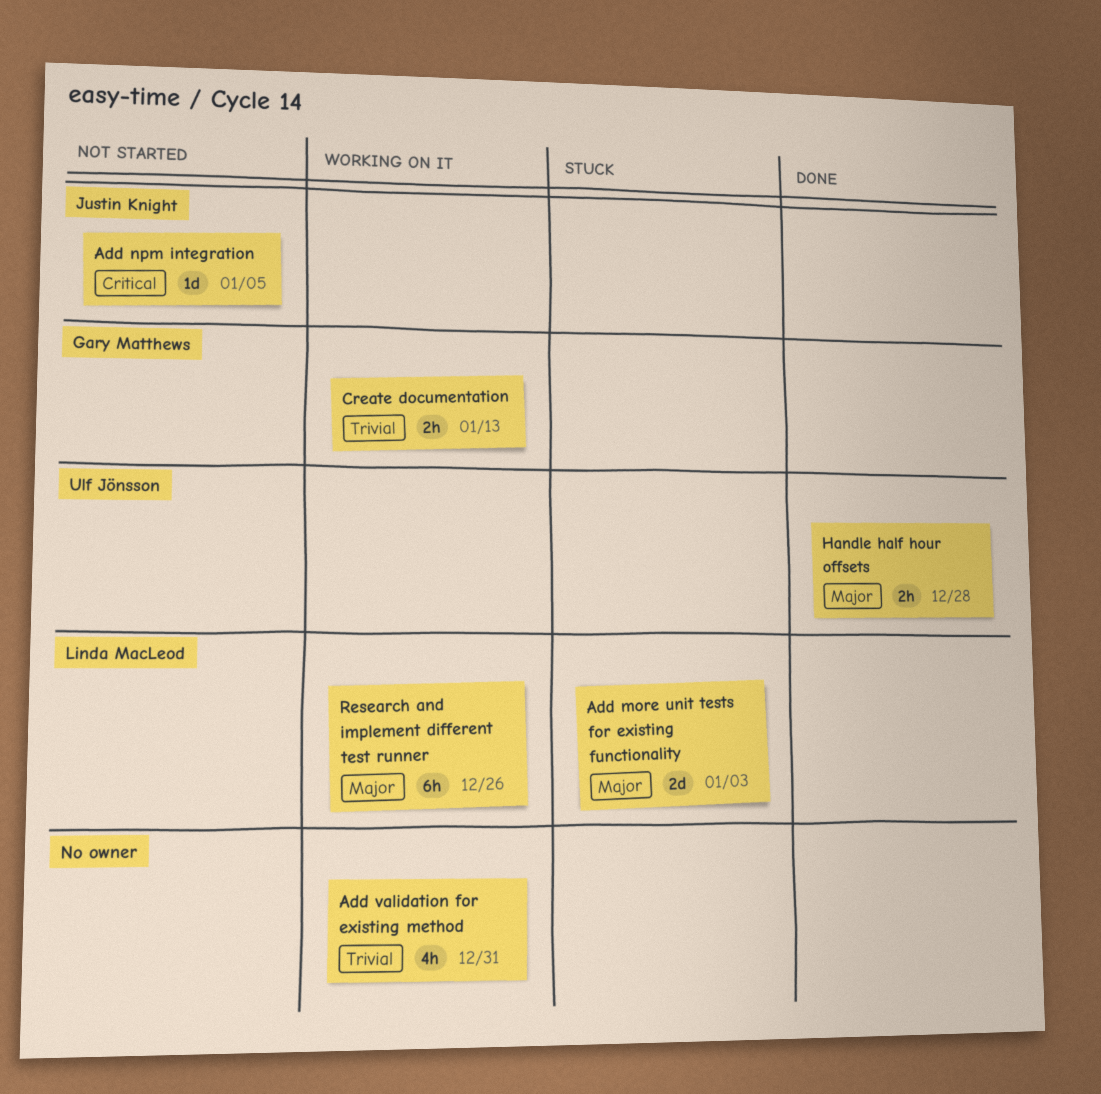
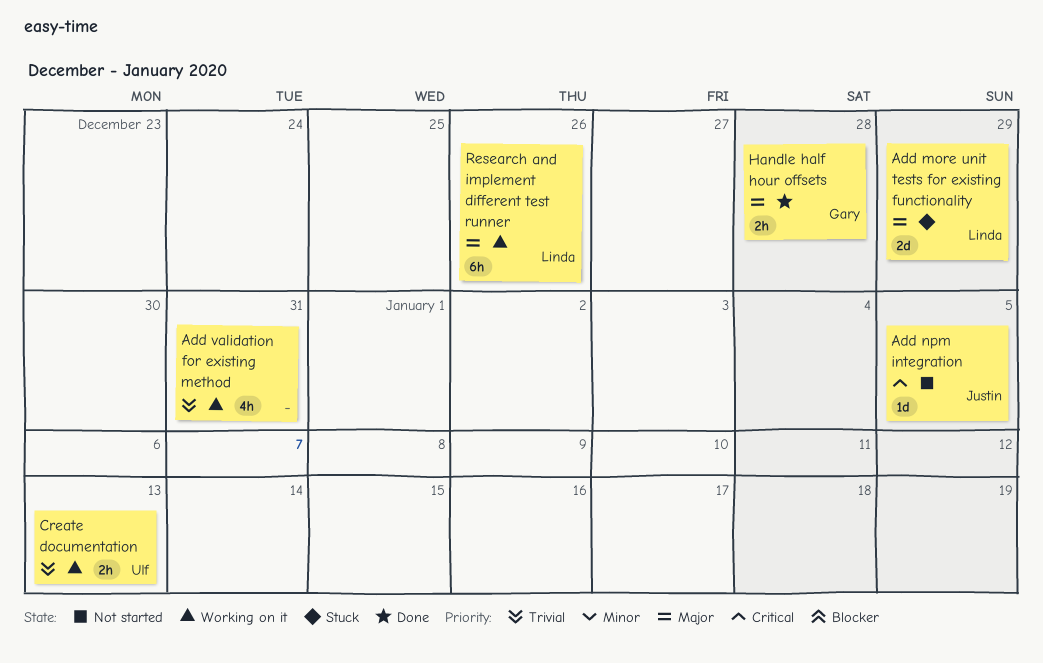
Add more unit tests for existing functionality, due: Jan 3 -> Dec 29
Create documentation, owner: Gary Matthews -> Ulf Jönsson
Handle half hour offsets, owner: Ulf Jönsson -> Gary Matthews

